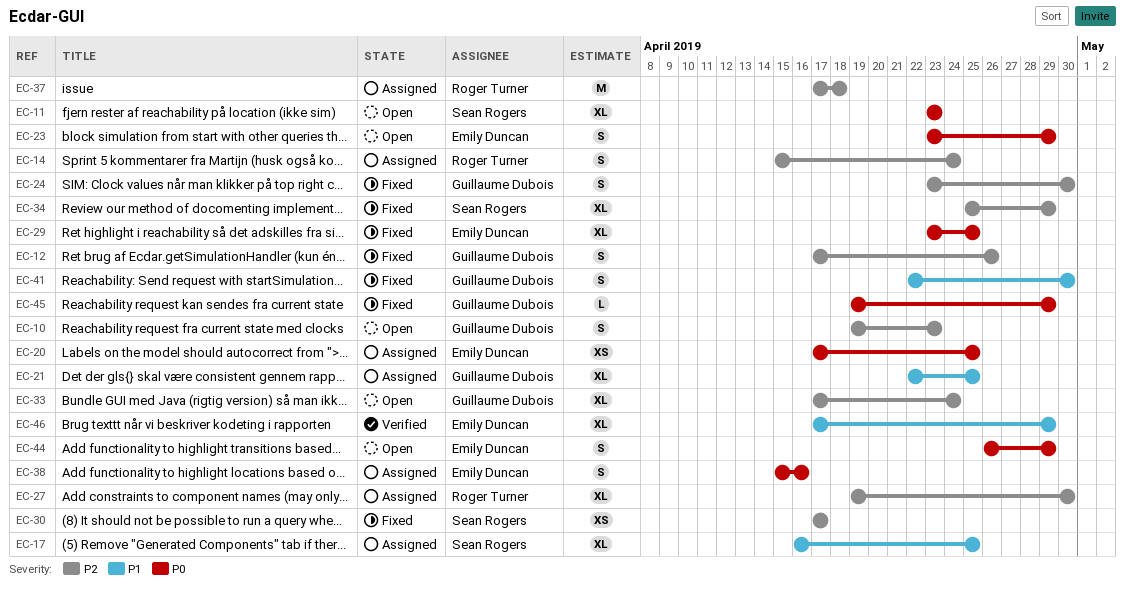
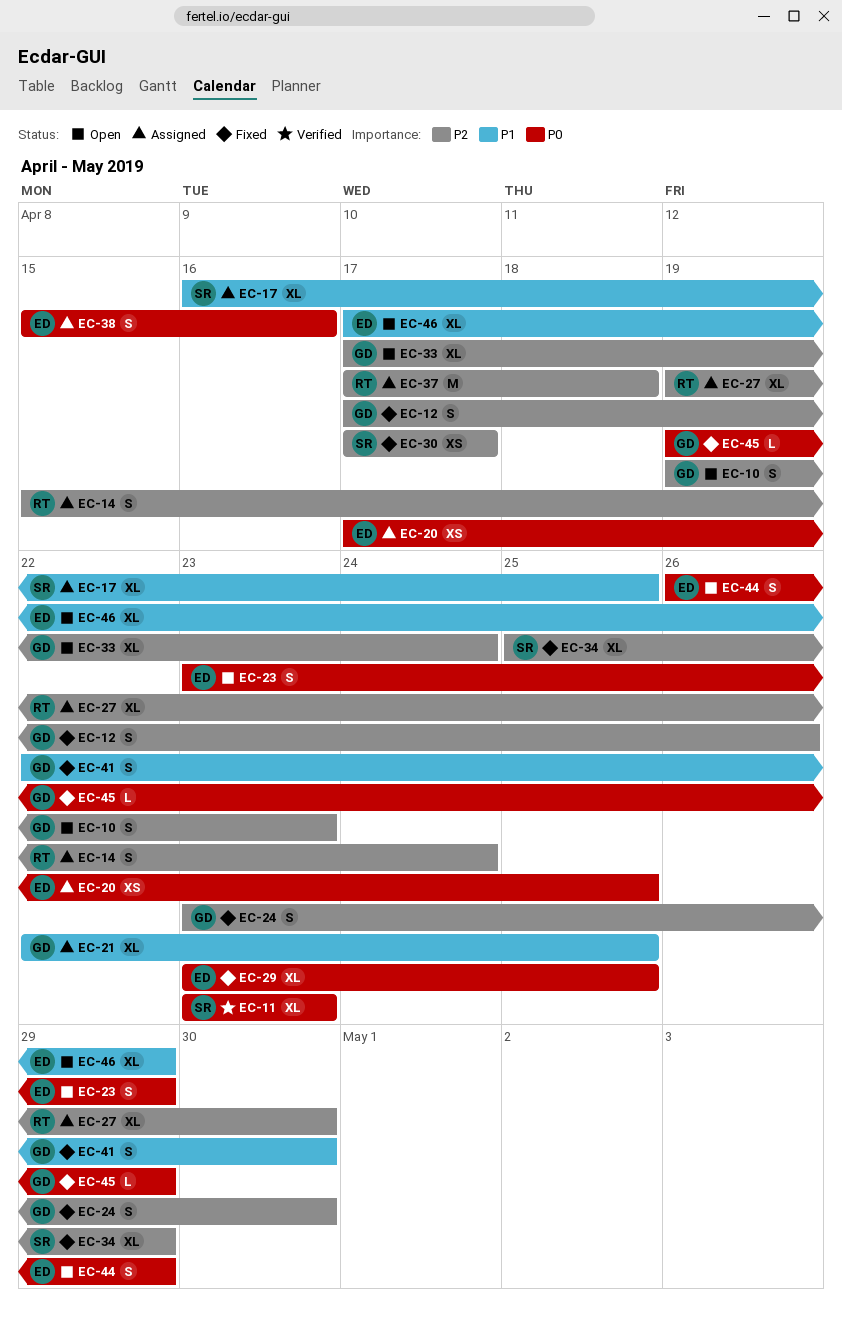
EC-11, status: Open -> Verified
EC-46, status: Verified -> Open

